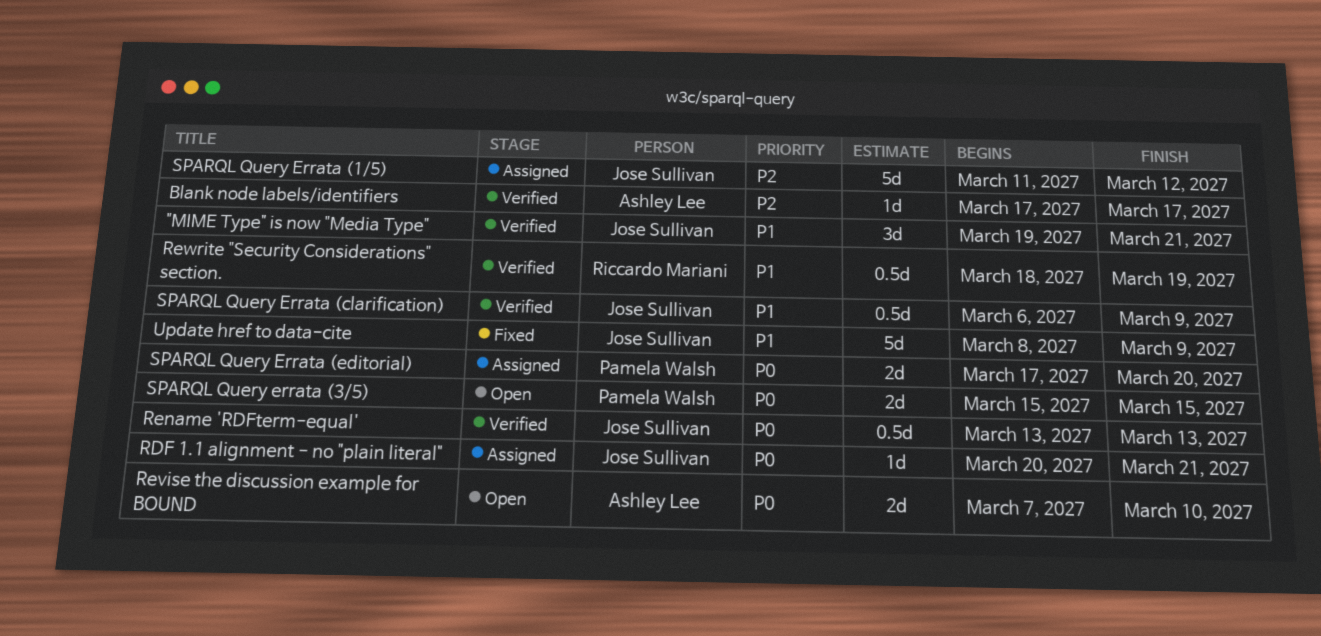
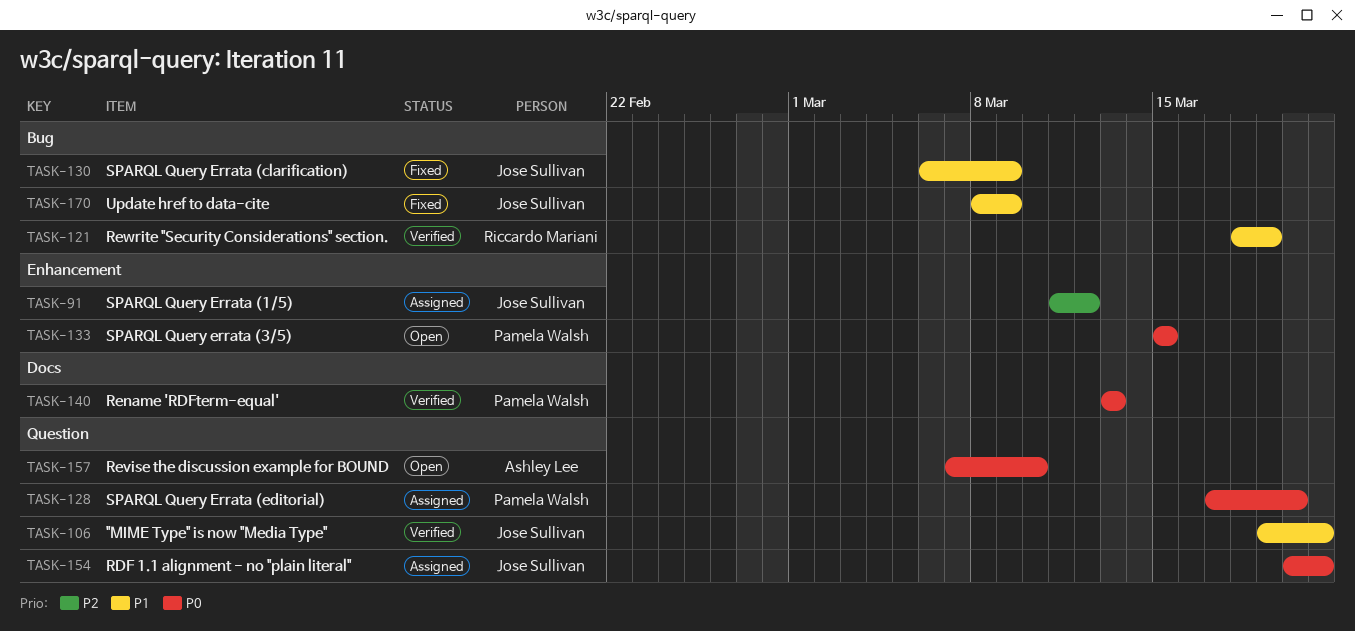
Blank node labels/identifiers: present -> none
Rename 'RDFterm-equal', owner: Jose Sullivan -> Pamela Walsh
SPARQL Query Errata (clarification), status: Verified -> Fixed

